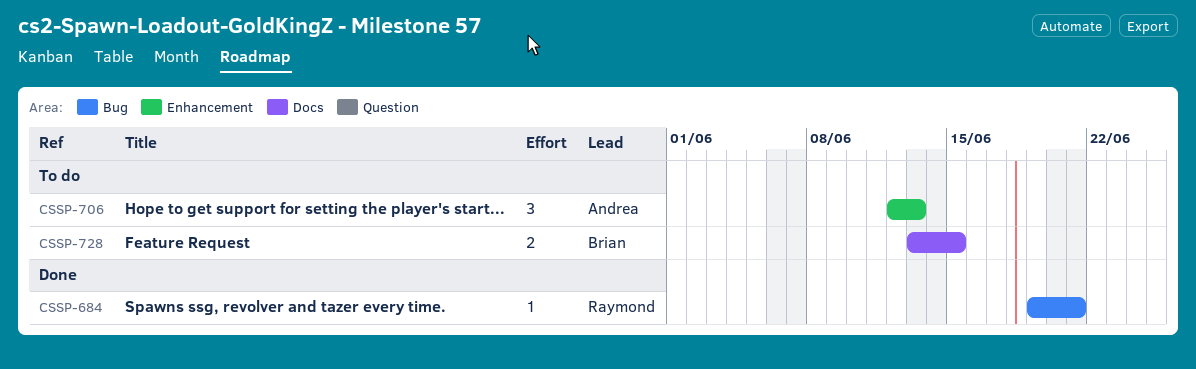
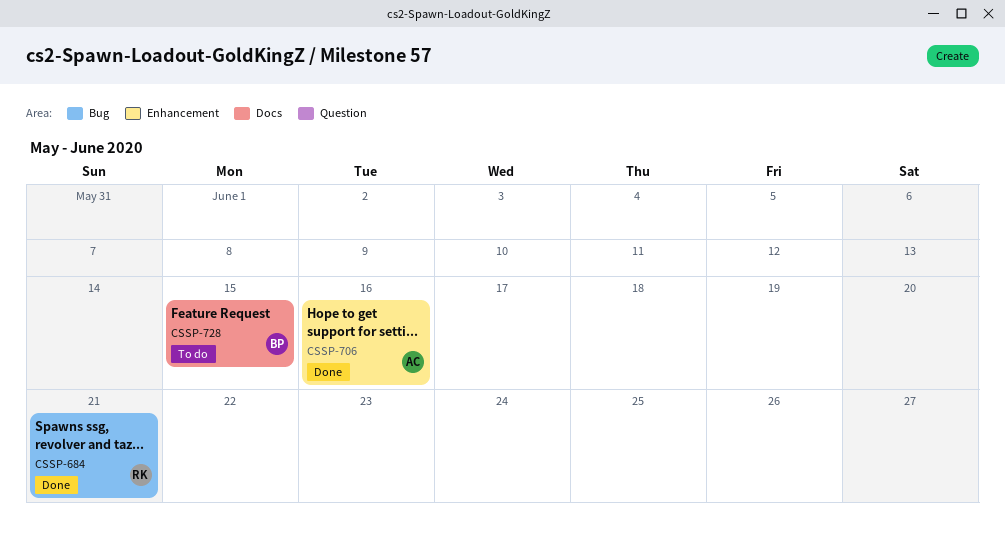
CSSP-706, status: To do -> Done
CSSP-706, due: Jun 13 -> Jun 16

